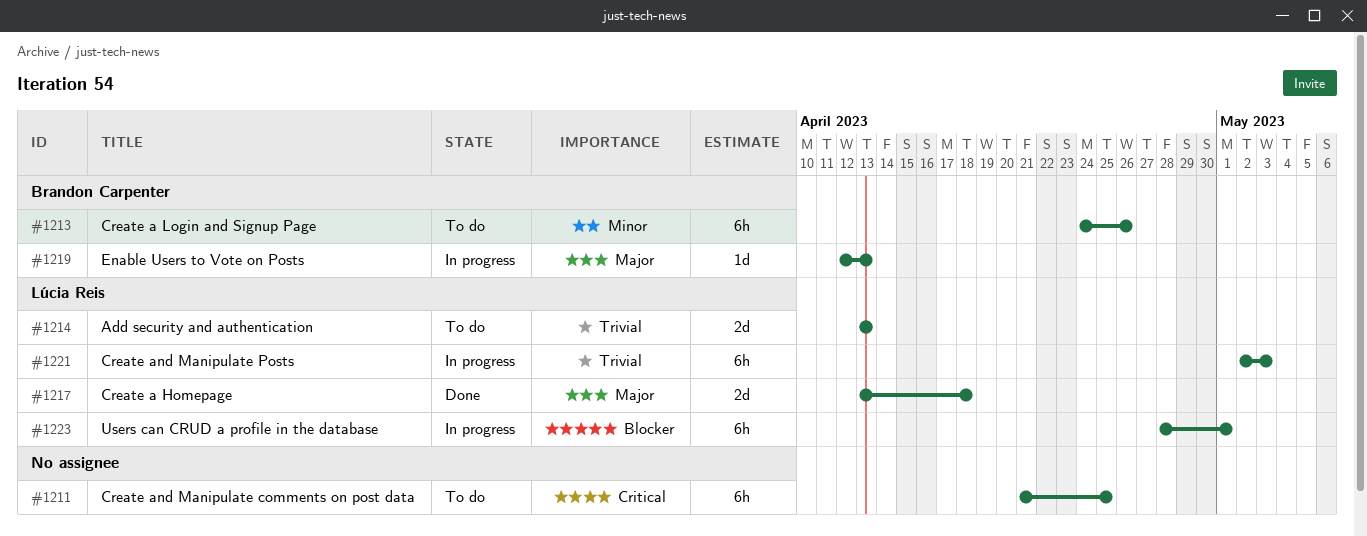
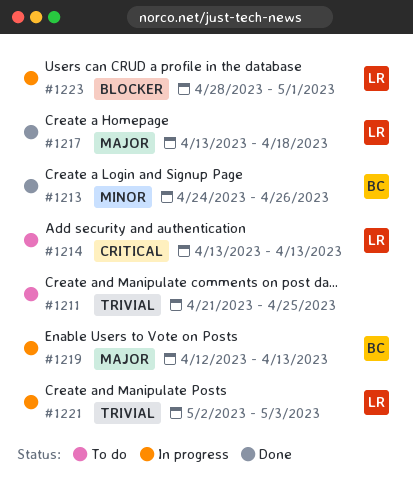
#1211, priority: Critical -> Trivial
#1213, status: To do -> Done
#1214, priority: Trivial -> Critical

